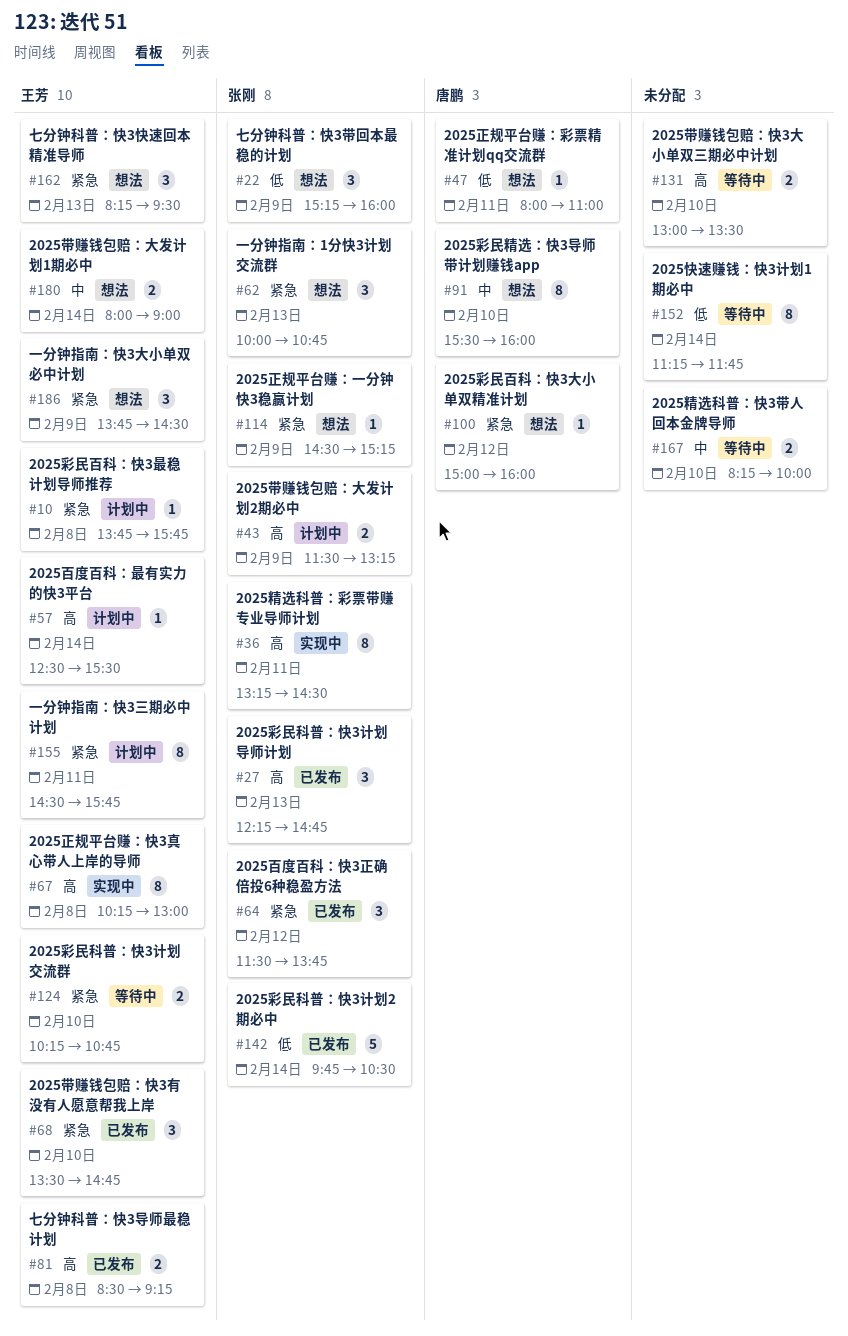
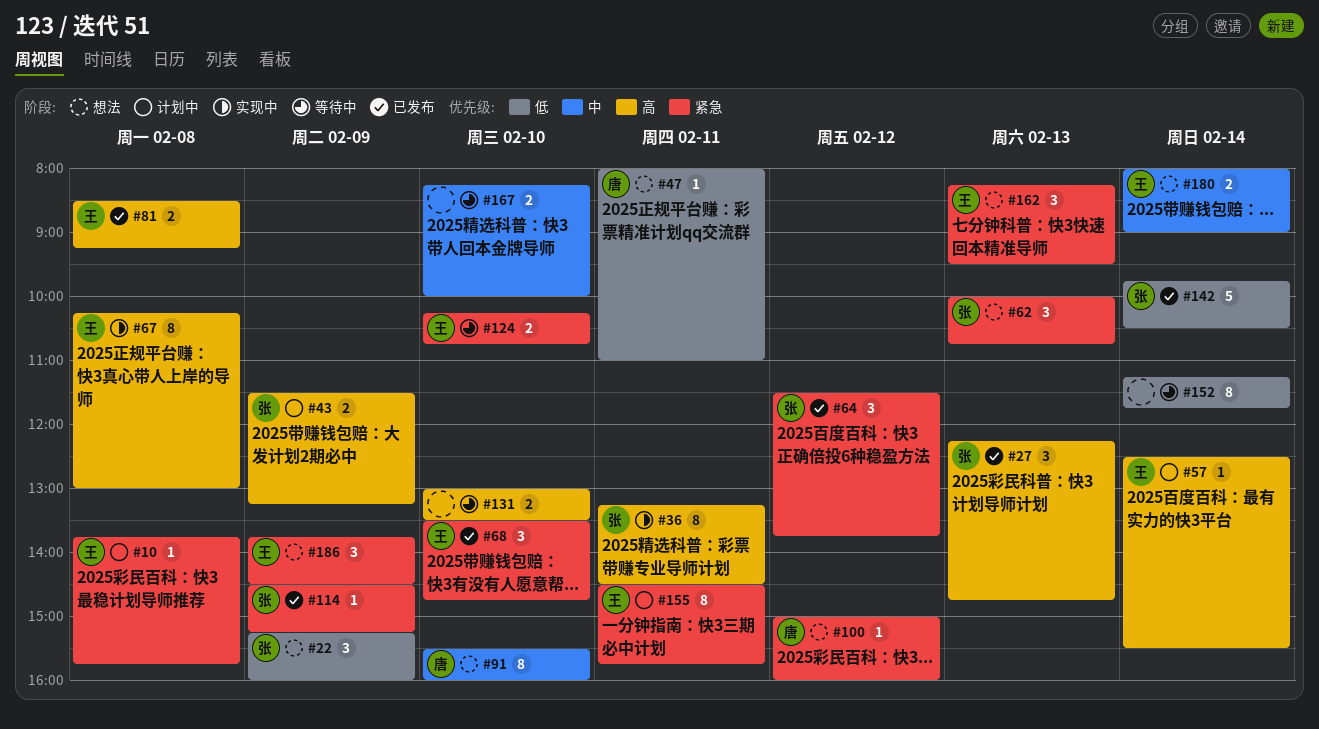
#114, status: 想法 -> 已发布

